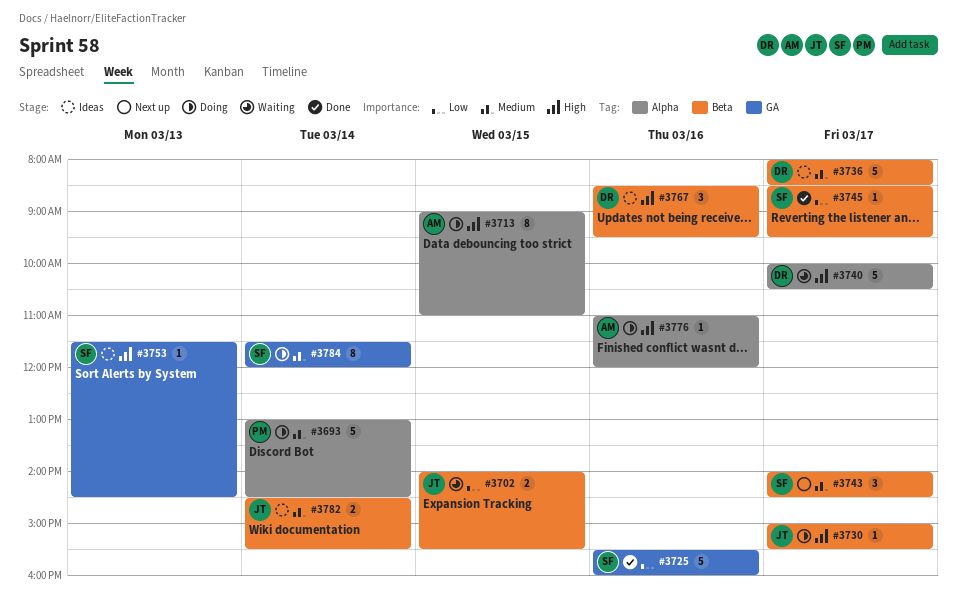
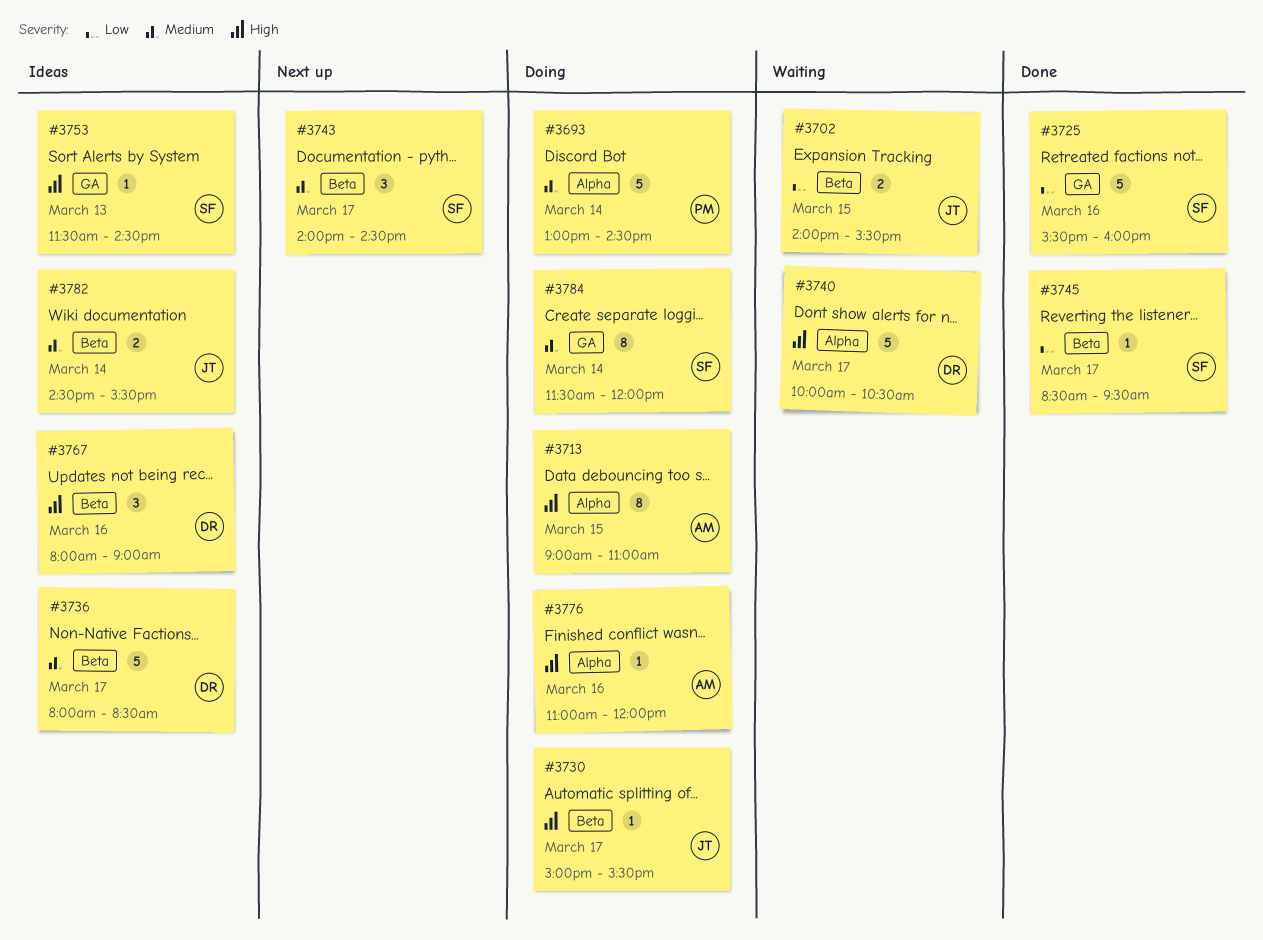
#3767, begins: 08:30 -> 08:00
#3767, ends: 09:30 -> 09:00

